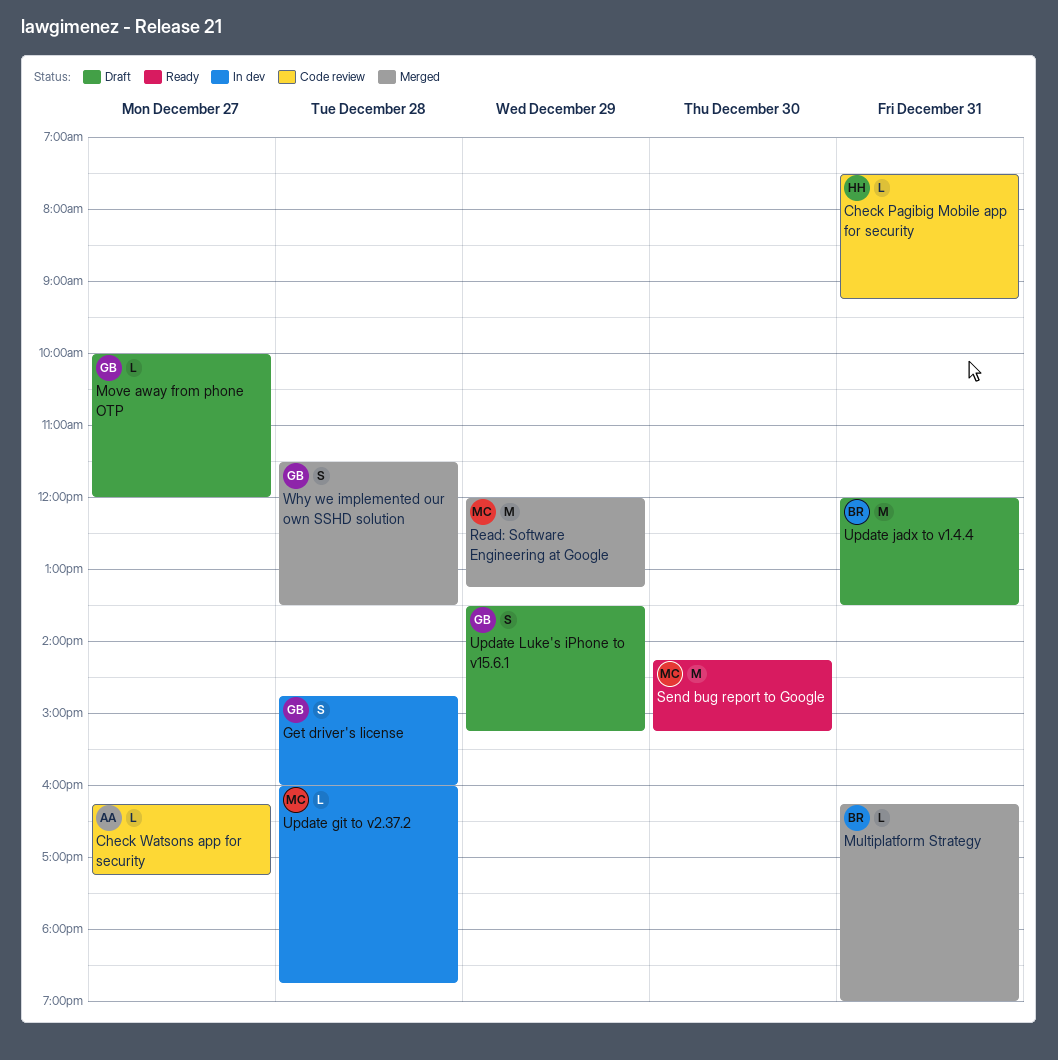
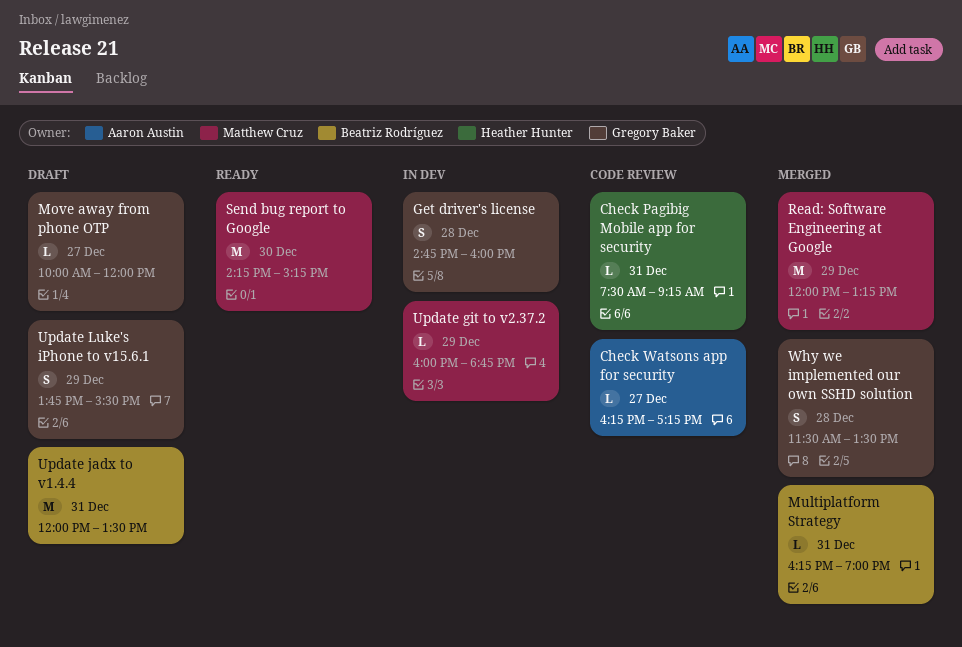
Update git to v2.37.2, day: Dec 28 -> Dec 29
Update Luke's iPhone to v15.6.1, begins: 13:30 -> 13:45
Update Luke's iPhone to v15.6.1, ends: 15:15 -> 15:30

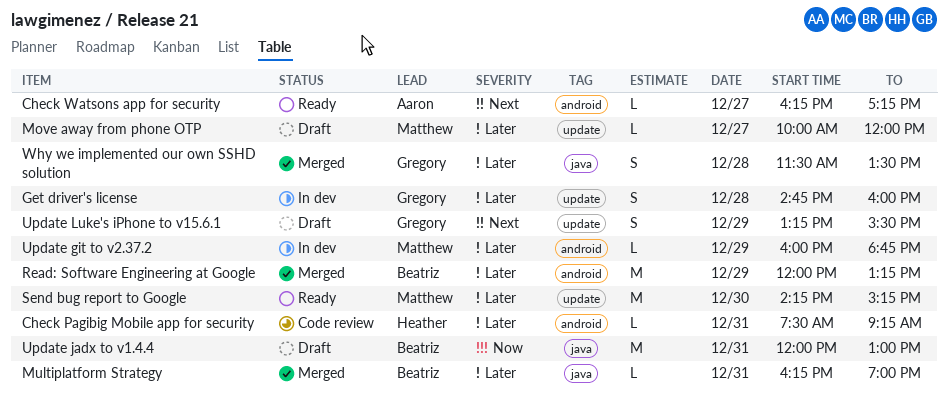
Check Watsons app for security, status: Code review -> Ready
Move away from phone OTP, owner: Gregory Baker -> Matthew Cruz
Read: Software Engineering at Google, owner: Matthew Cruz -> Beatriz Rodríguez
Update jadx to v1.4.4, ends: 13:30 -> 13:00
Update Luke's iPhone to v15.6.1, begins: 13:45 -> 13:15

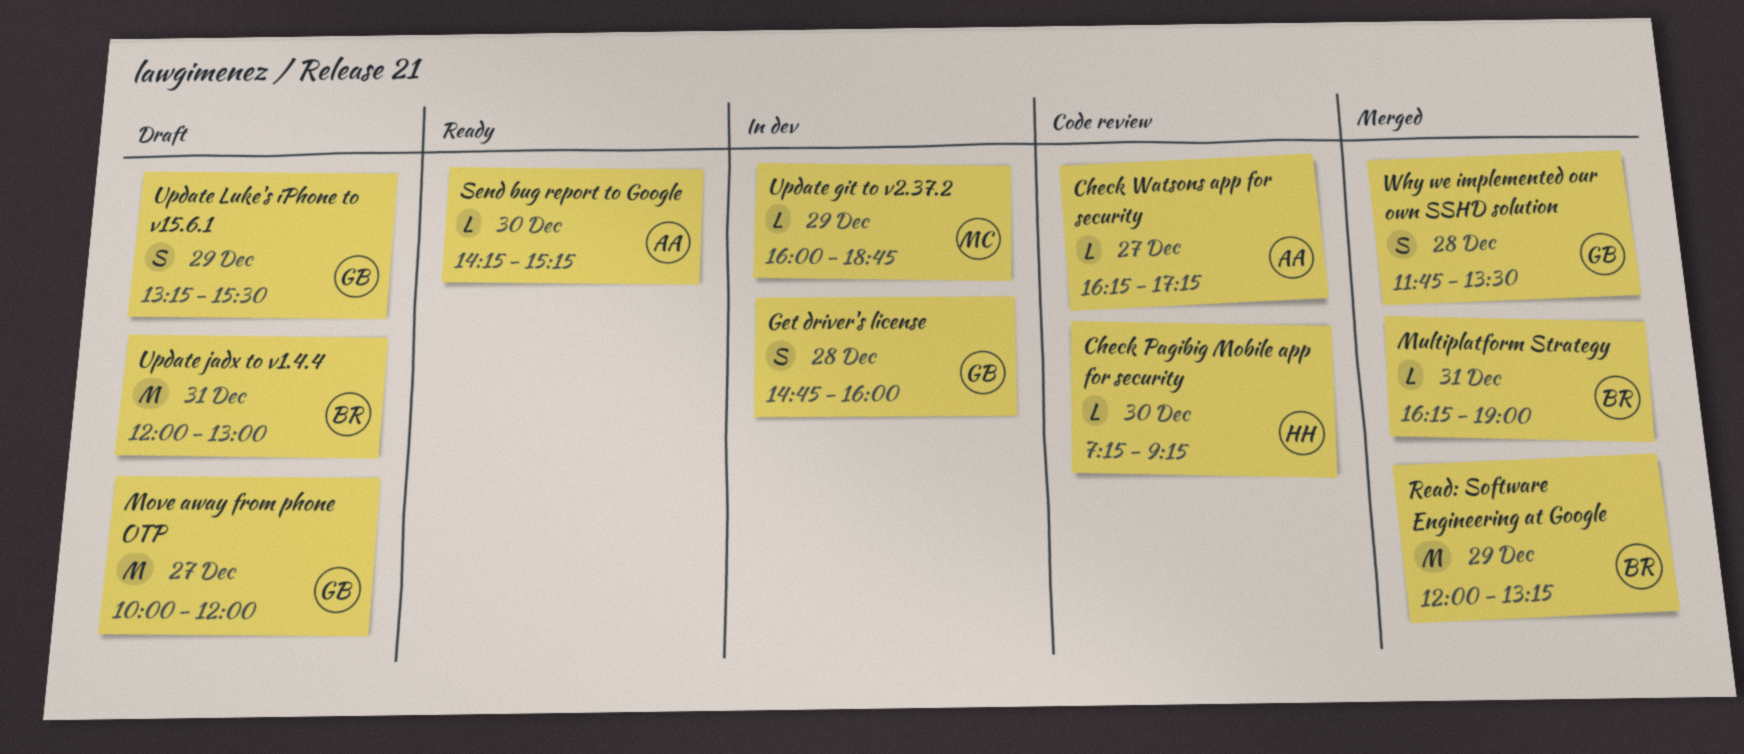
Check Pagibig Mobile app for security, day: Dec 31 -> Dec 30
Check Pagibig Mobile app for security, begins: 07:30 -> 07:15
Check Watsons app for security, status: Ready -> Code review
Move away from phone OTP, owner: Matthew -> Gregory
Move away from phone OTP, estimate: L -> M
Send bug report to Google, owner: Matthew -> Aaron
Send bug report to Google, estimate: M -> L
Why we implemented our own SSHD solution, begins: 11:30 -> 11:45

